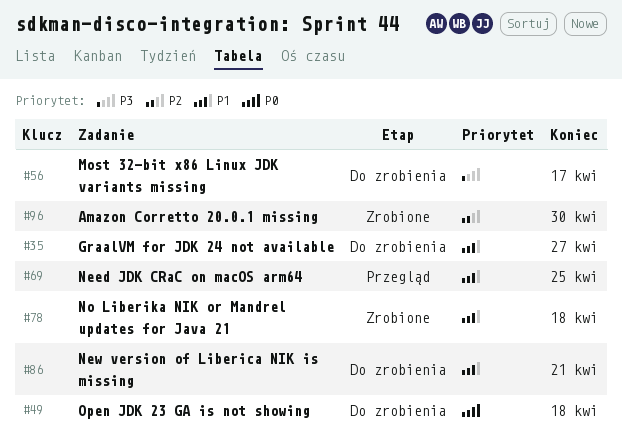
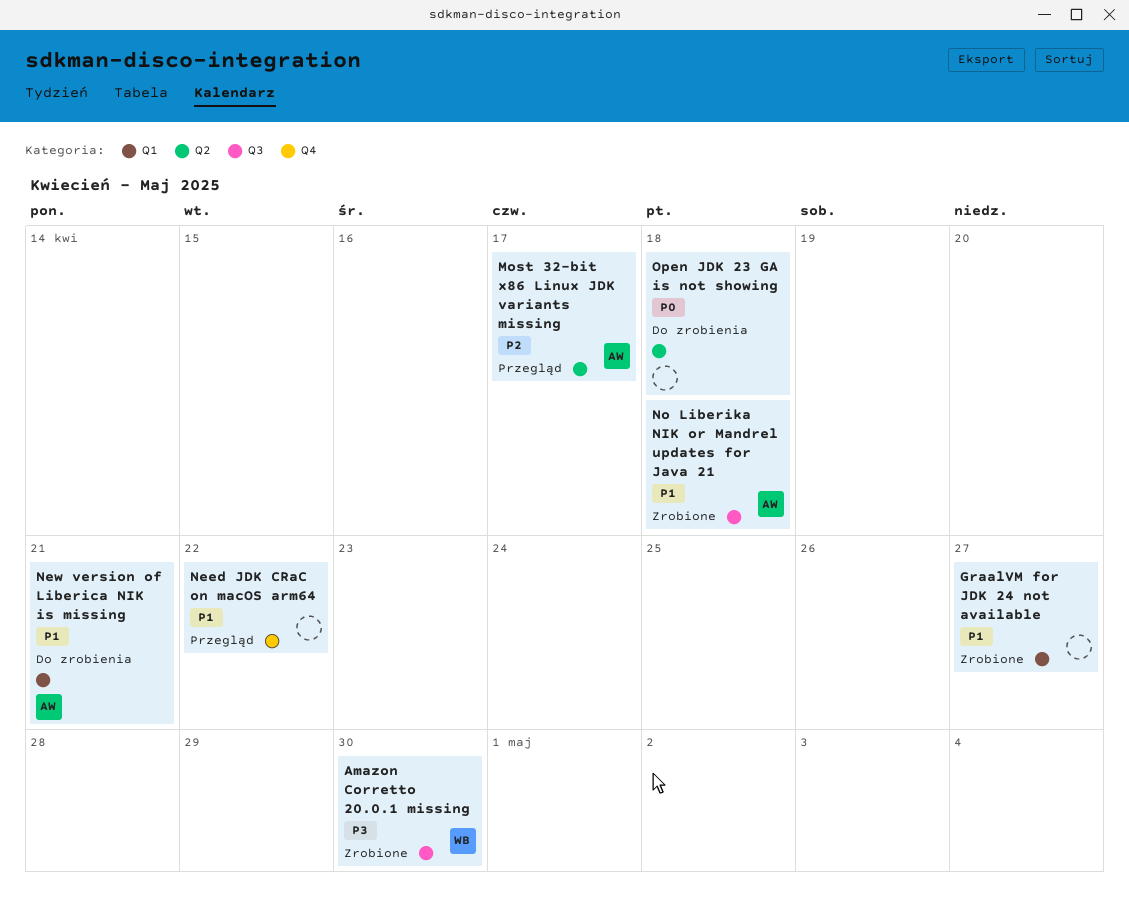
Amazon Corretto 20.0.1 missing, priority: P2 -> P3
GraalVM for JDK 24 not available, status: Do zrobienia -> Zrobione
Most 32-bit x86 Linux JDK variants missing, status: Do zrobienia -> Przegląd
Most 32-bit x86 Linux JDK variants missing, priority: P3 -> P2
Need JDK CRaC on macOS arm64, due: Apr 25 -> Apr 22

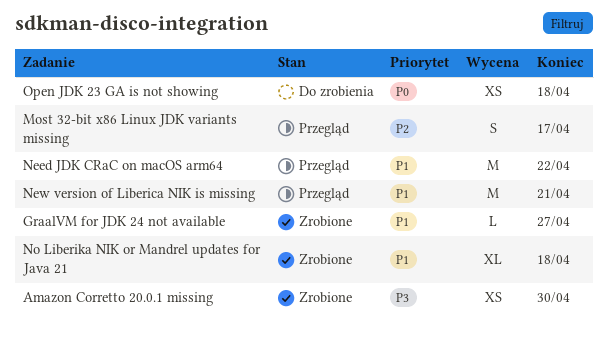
New version of Liberica NIK is missing, status: Do zrobienia -> Przegląd

